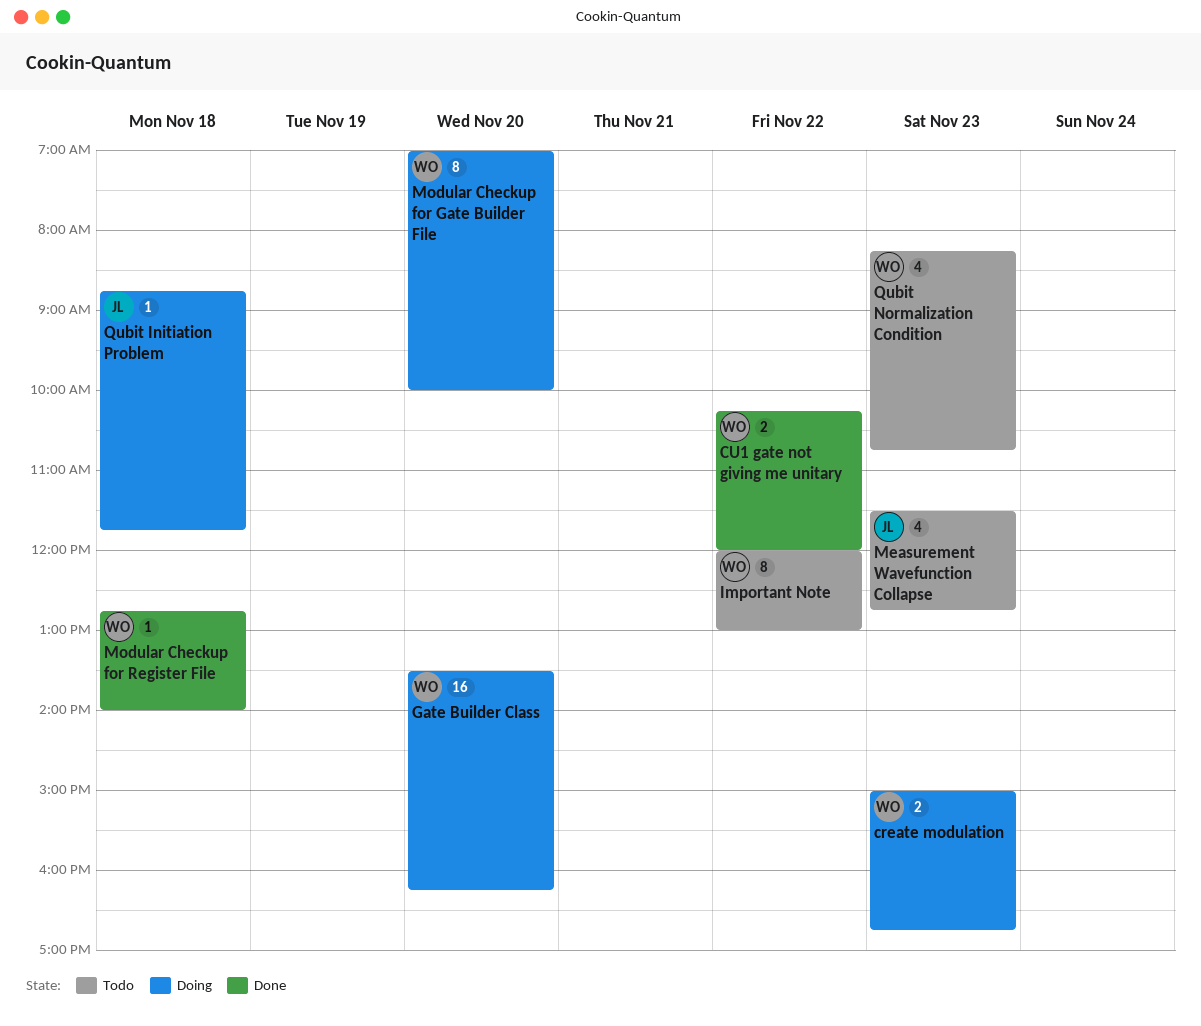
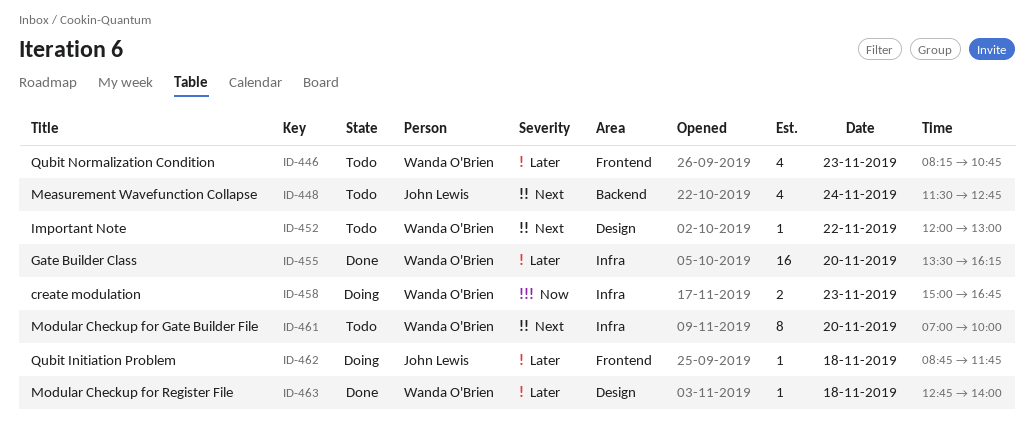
CU1 gate not giving me unitary: present -> none
Gate Builder Class, status: Doing -> Done
Important Note, estimate: 8 -> 1
Measurement Wavefunction Collapse, day: Nov 23 -> Nov 24
Modular Checkup for Gate Builder File, status: Doing -> Todo

